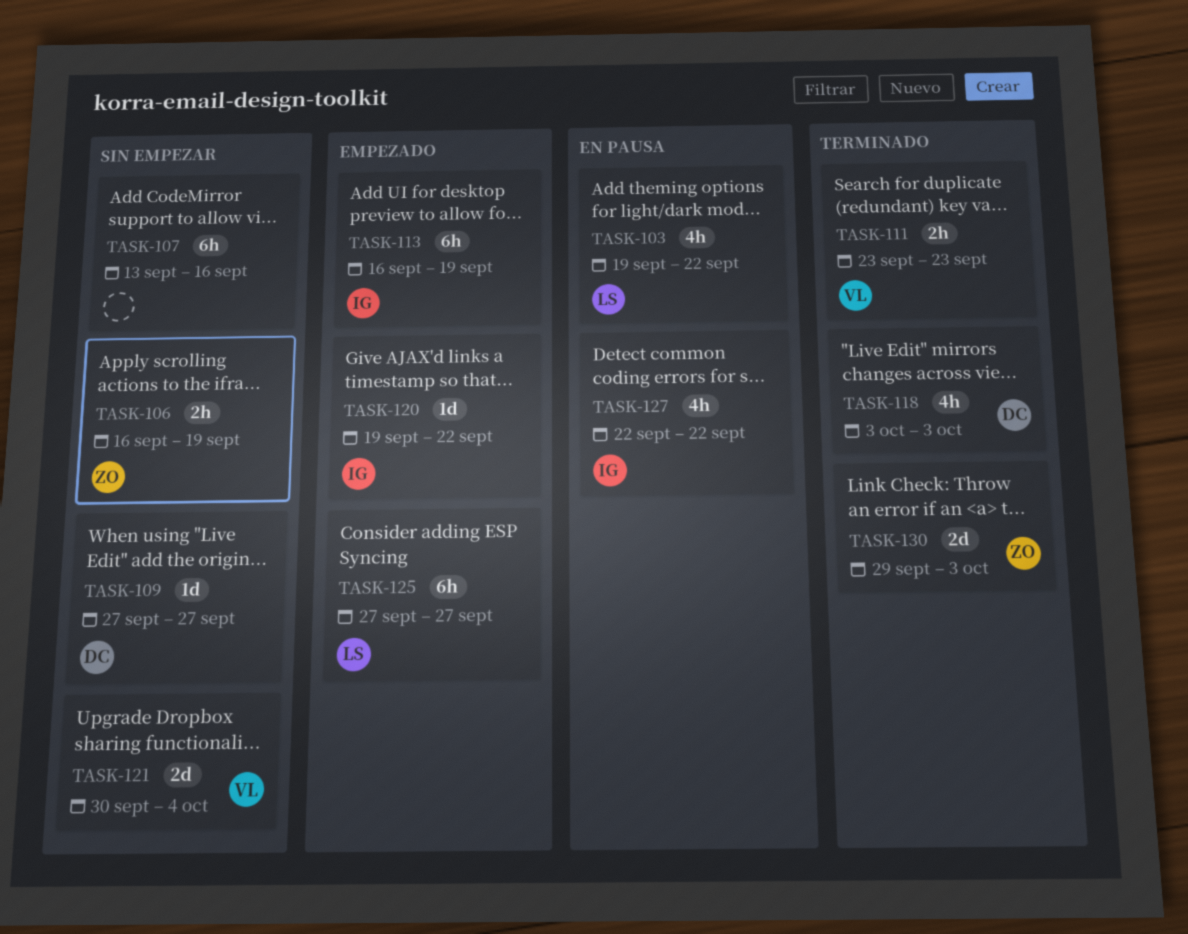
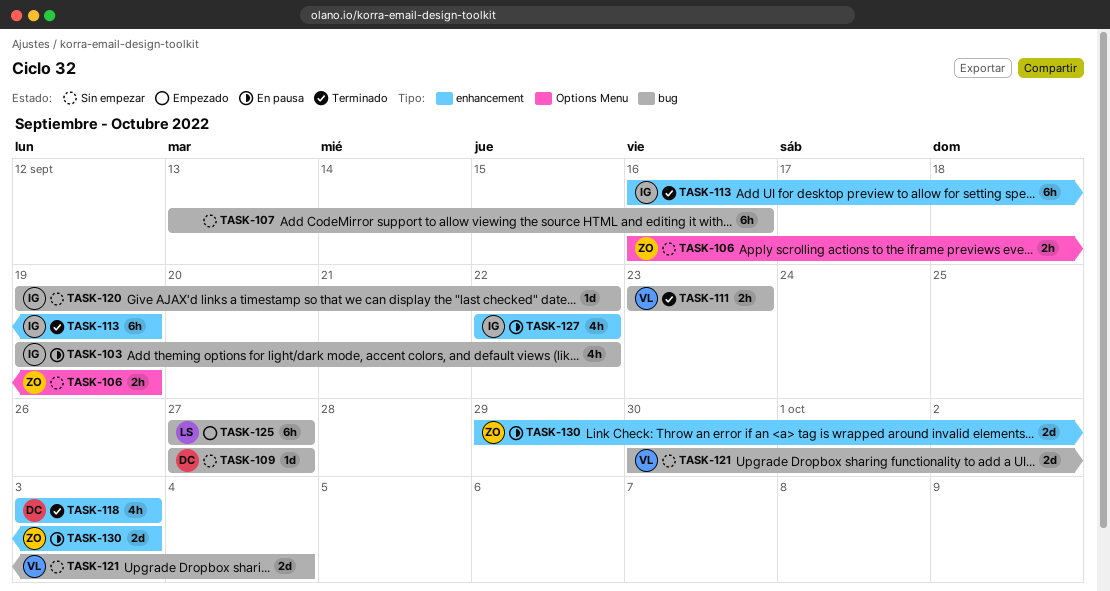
TASK-103, owner: LS -> IG
TASK-113, status: Empezado -> Terminado
TASK-120, status: Empezado -> Sin empezar
TASK-130, status: Terminado -> En pausa

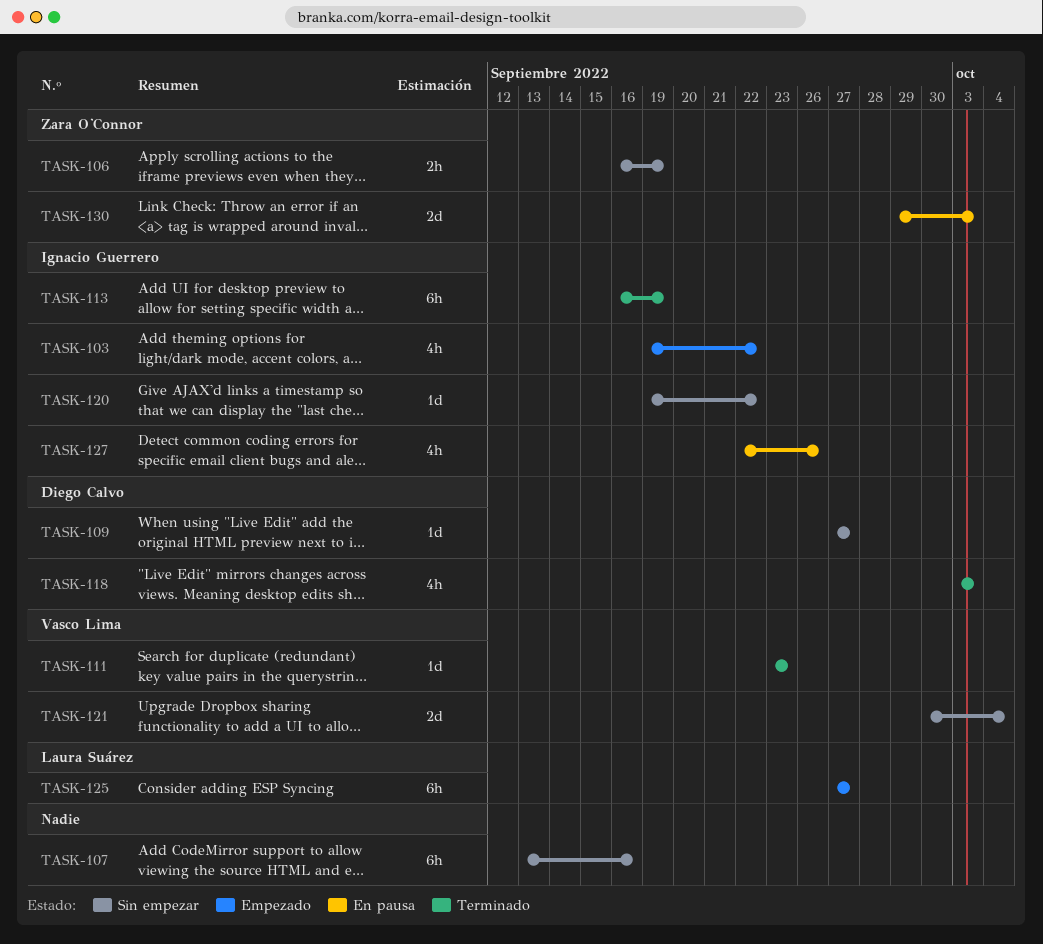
TASK-103, status: En pausa -> Empezado
TASK-111, estimate: 2h -> 1d
TASK-127, due: Sep 22 -> Sep 26

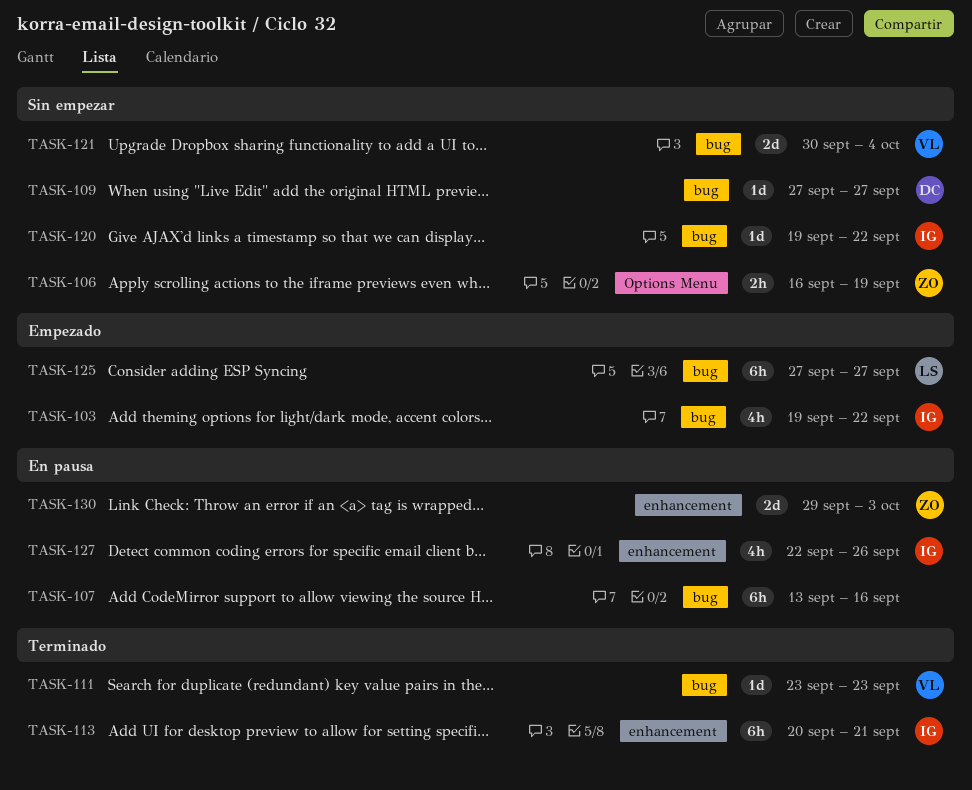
TASK-107, status: Sin empezar -> En pausa
TASK-113, start: Sep 16 -> Sep 20
TASK-113, due: Sep 19 -> Sep 21
TASK-118: present -> none

